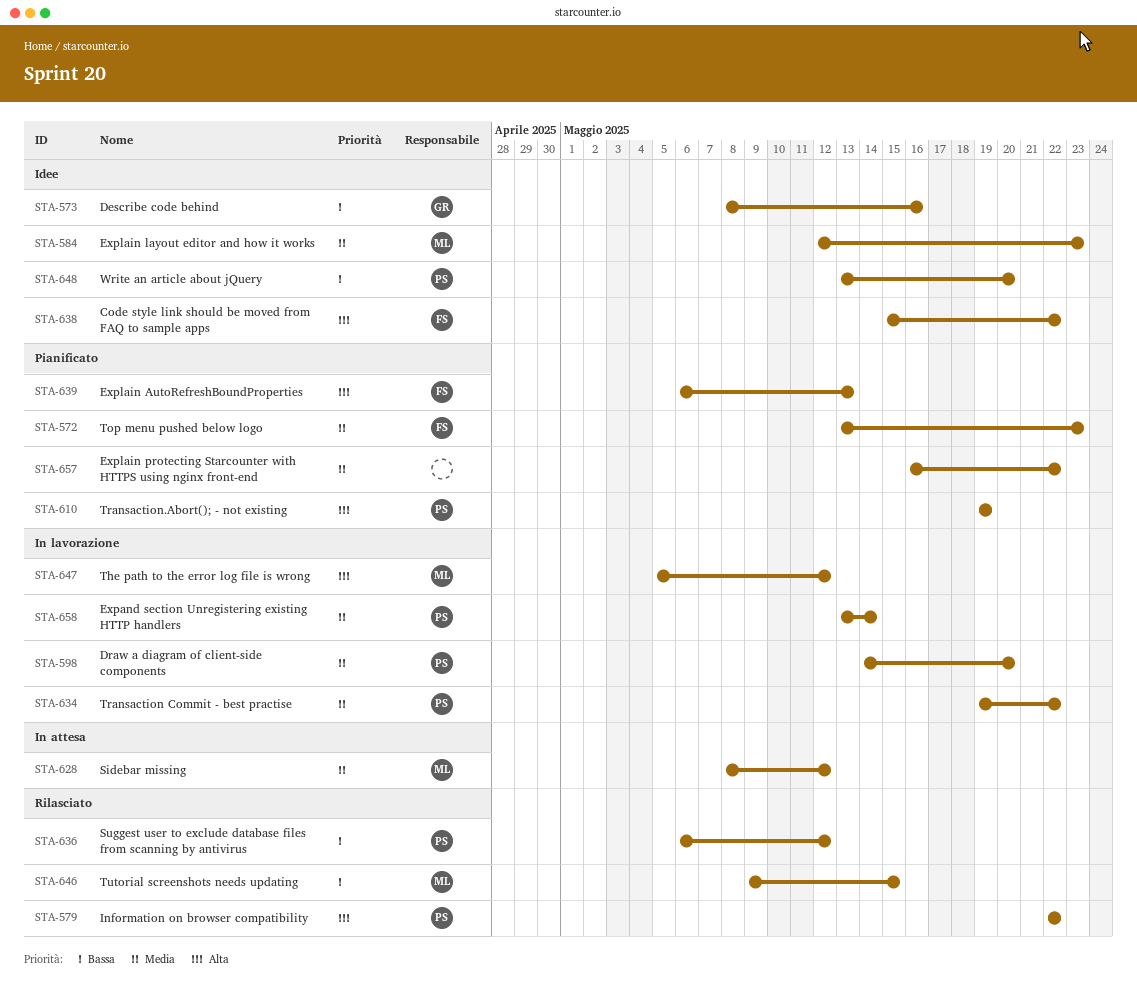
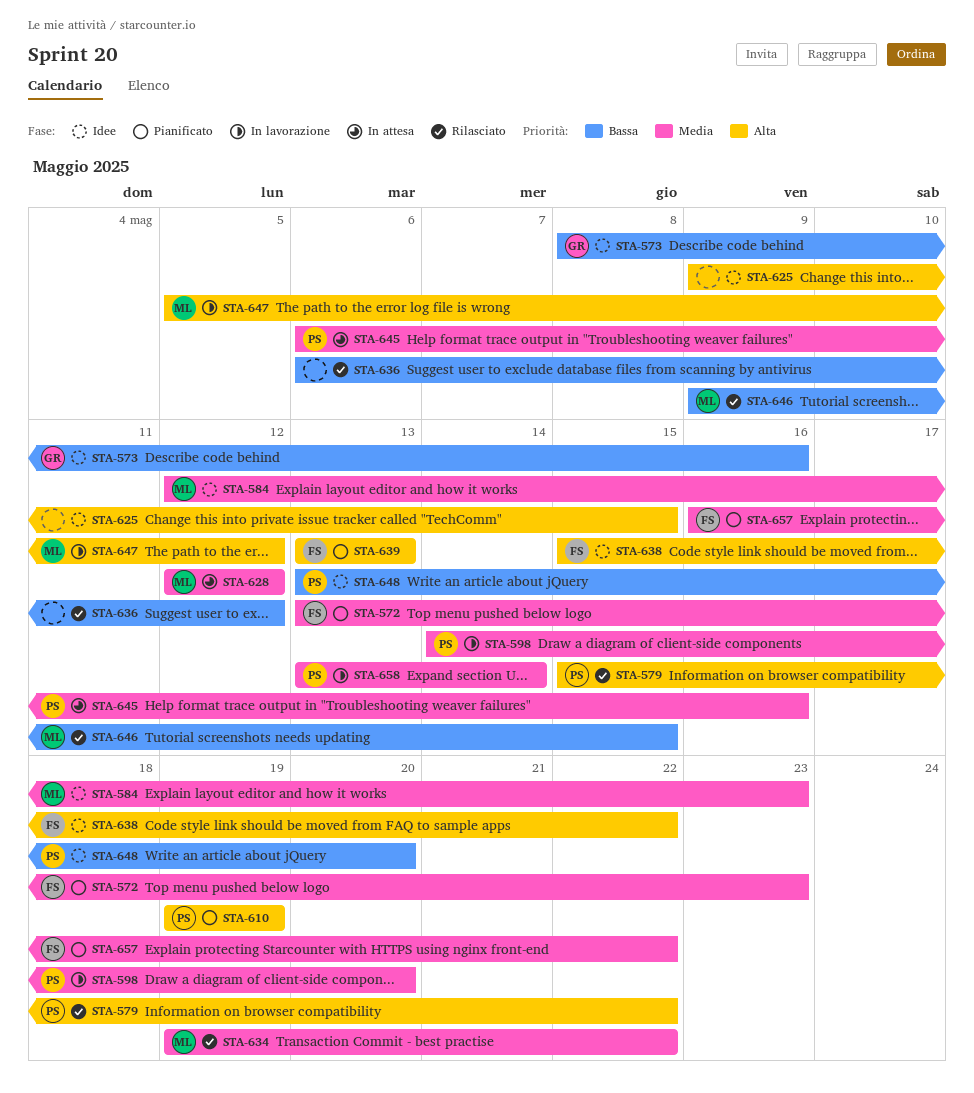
STA-579, start: May 22 -> May 15
STA-625: none -> present
STA-628, start: May 8 -> May 12
STA-634, status: In lavorazione -> Rilasciato
STA-634, owner: PS -> ML
STA-636, owner: PS -> none
STA-639, start: May 6 -> May 13
STA-645: none -> present
STA-657, owner: none -> FS

